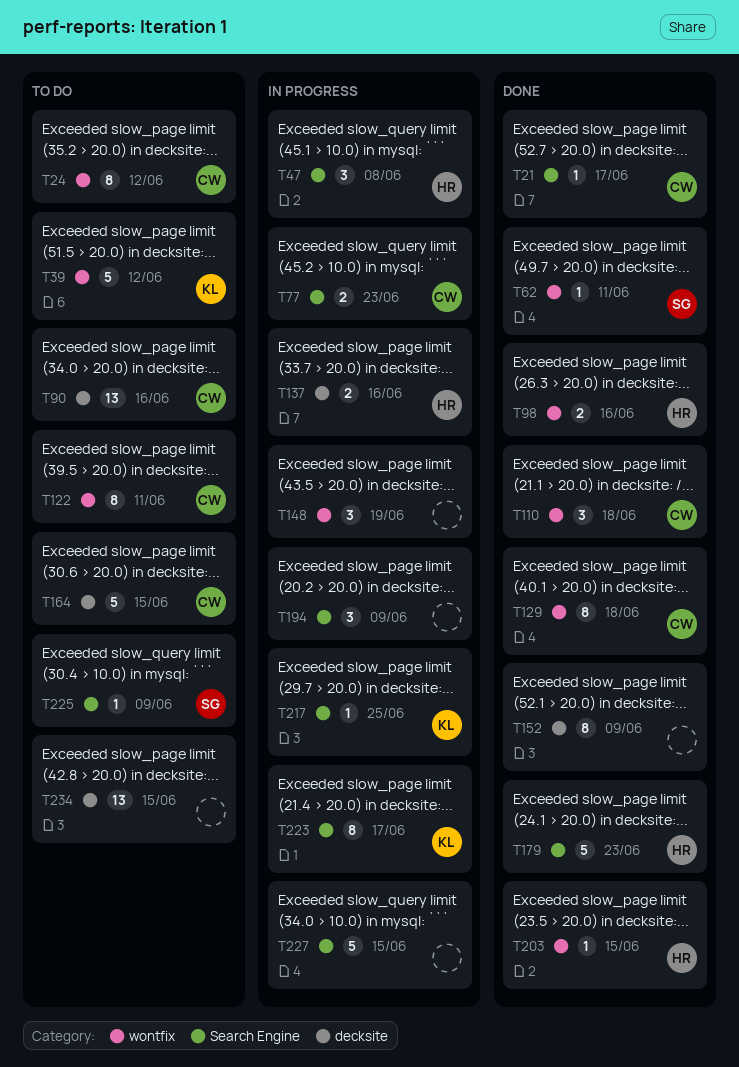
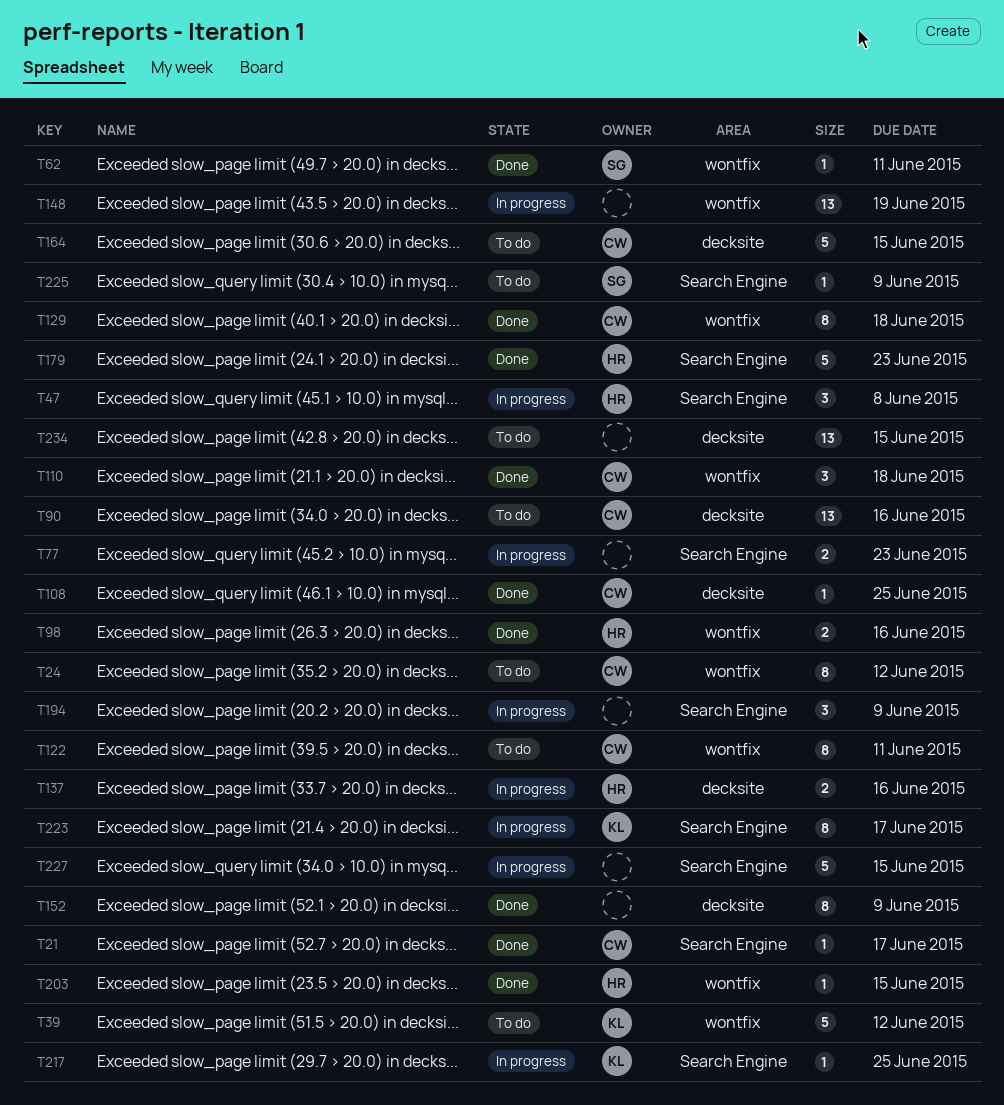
T77, owner: CW -> none
T108: none -> present
T148, estimate: 3 -> 13

